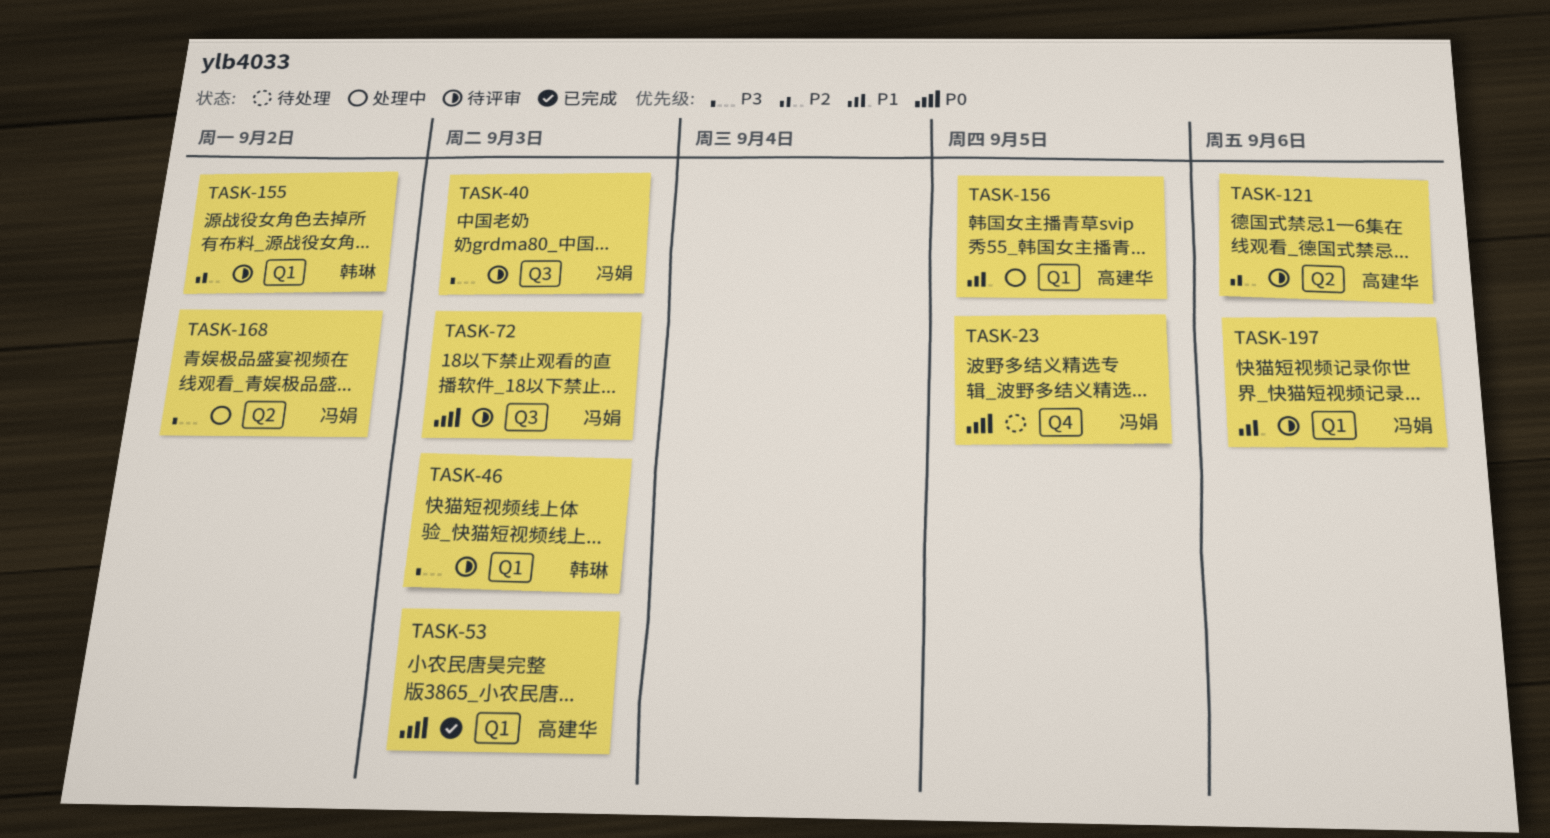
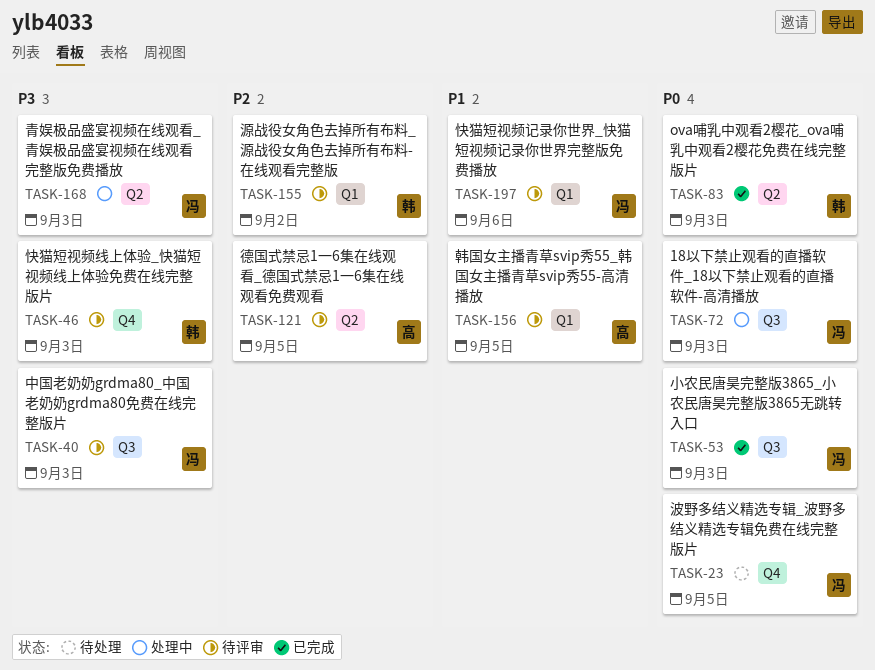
TASK-46, label: Q1 -> Q4
TASK-53, owner: 高建华 -> 冯娟
TASK-53, label: Q1 -> Q3
TASK-72, status: 待评审 -> 处理中
TASK-83: none -> present
TASK-121, due: Sep 6 -> Sep 5
TASK-156, status: 处理中 -> 待评审
TASK-168, due: Sep 2 -> Sep 3

